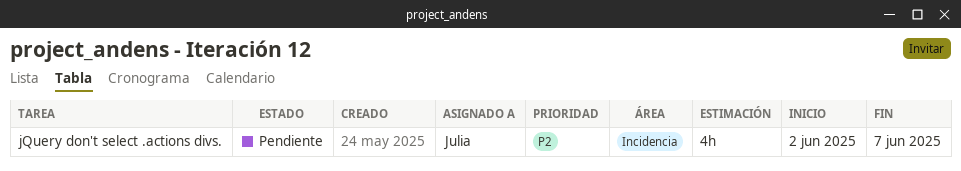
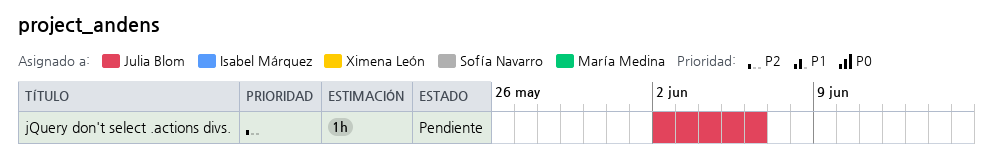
jQuery don't select .actions divs., estimate: 4h -> 1h
jQuery don't select .actions divs., due: Jun 7 -> Jun 6

